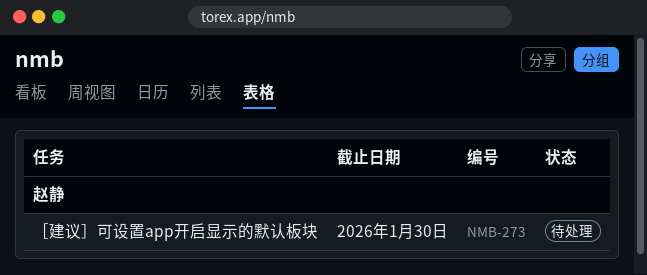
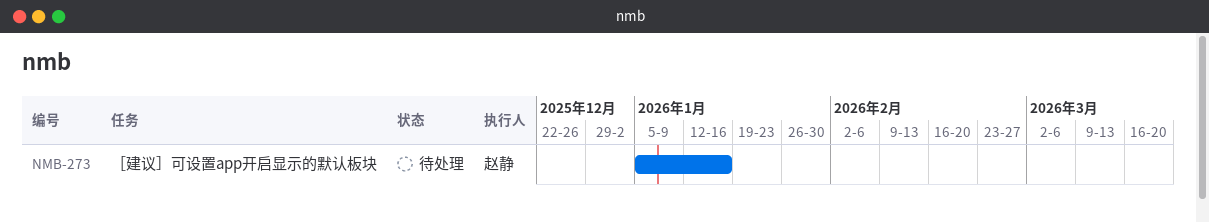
NMB-273, due: Jan 30 -> Jan 16

